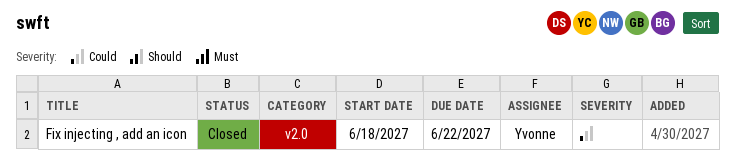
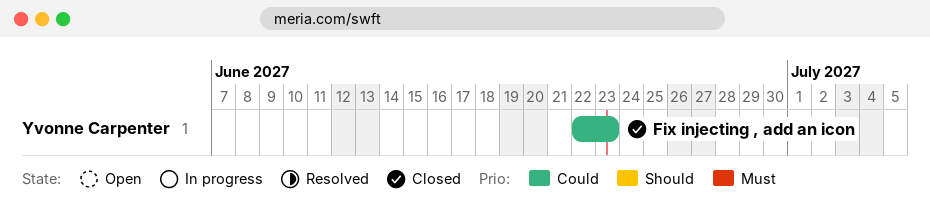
Fix injecting , add an icon, start: Jun 18 -> Jun 22
Fix injecting , add an icon, due: Jun 22 -> Jun 23

